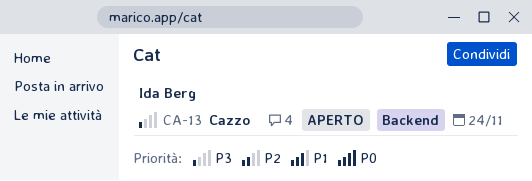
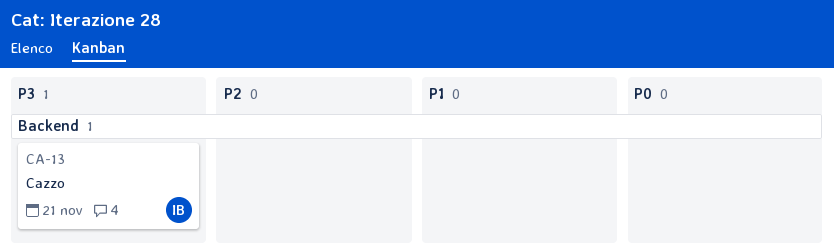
CA-13, due: Nov 24 -> Nov 21

